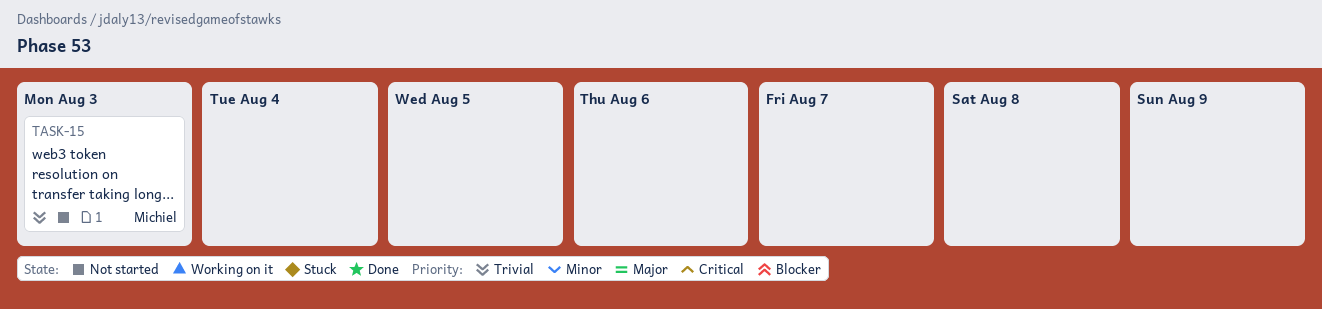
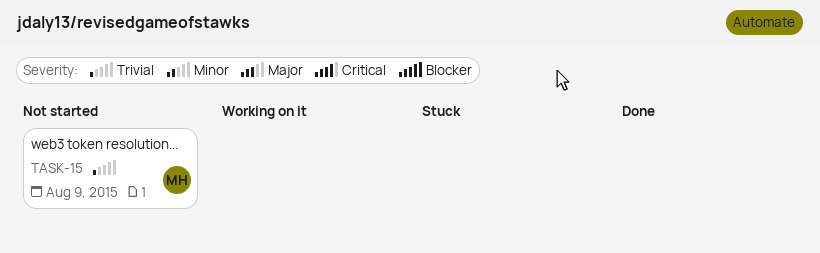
TASK-15, due: Aug 3 -> Aug 9

